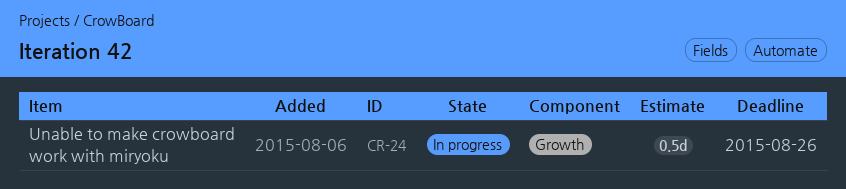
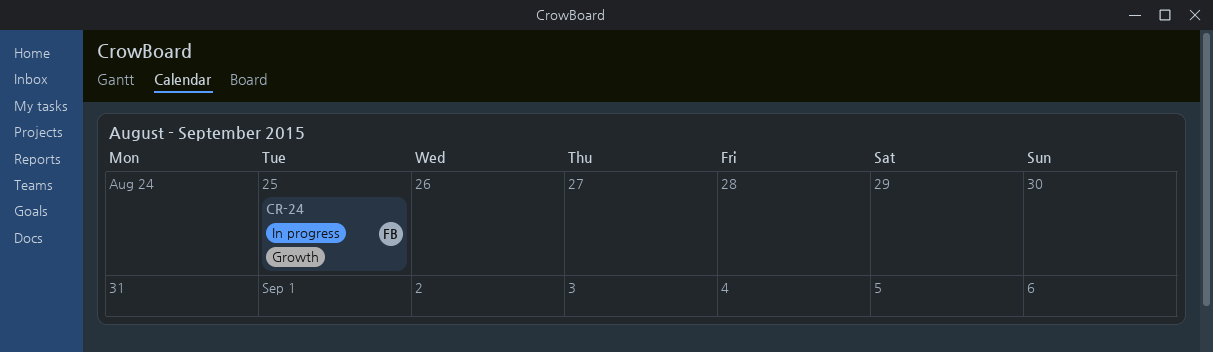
CR-24, due: Aug 26 -> Aug 25

